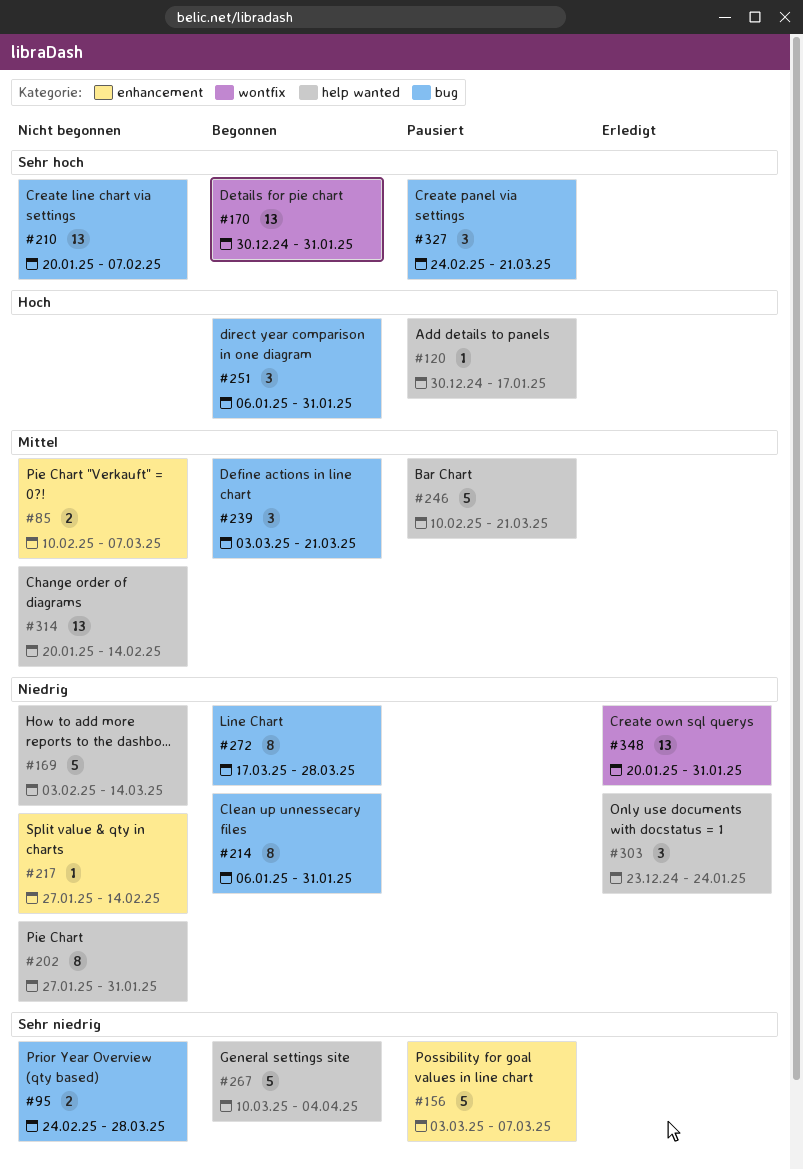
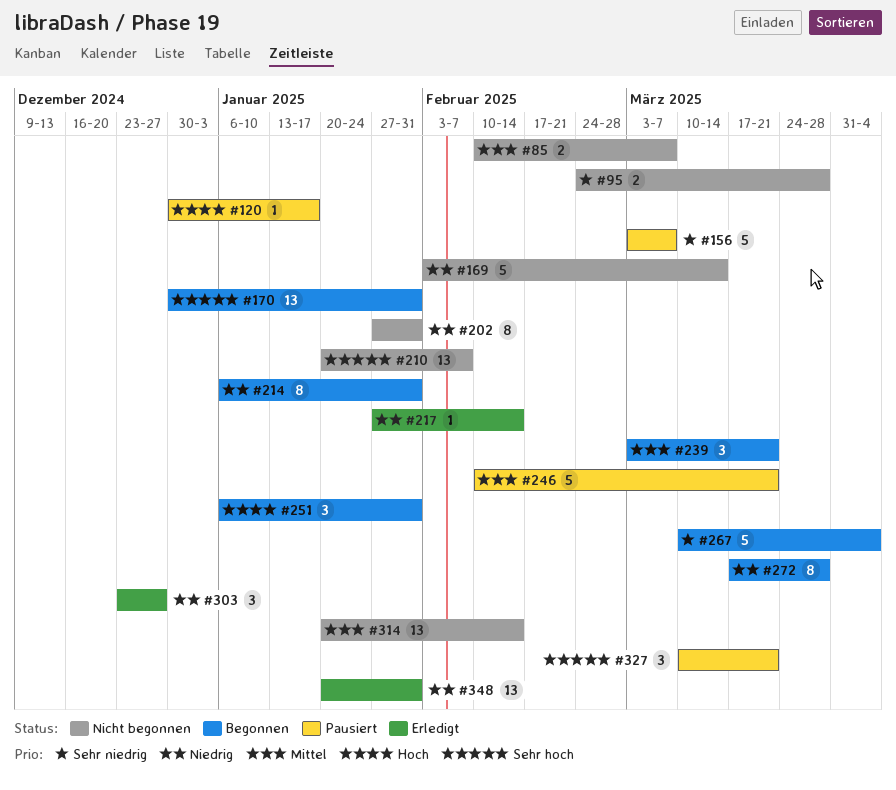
#217, status: Nicht begonnen -> Erledigt
#303, due: Jan 24 -> Dec 27
#327, start: Feb 24 -> Mar 10

